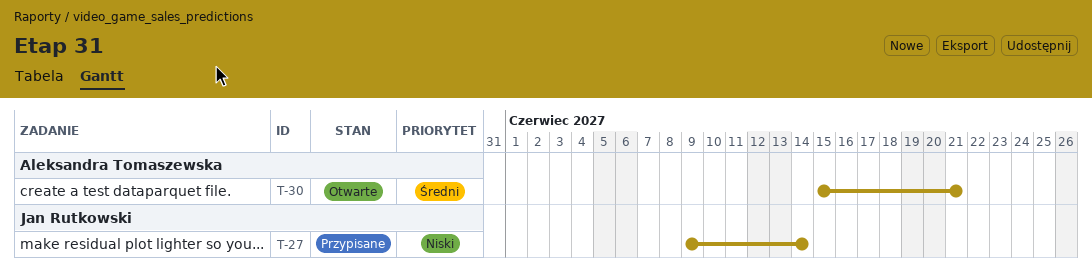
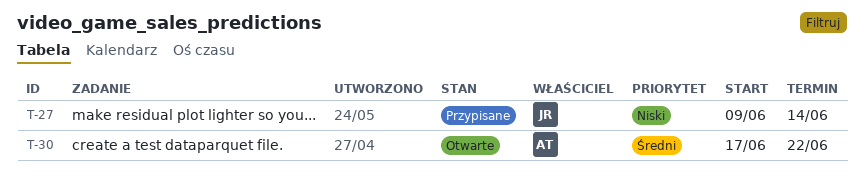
T-30, start: Jun 15 -> Jun 17
T-30, due: Jun 21 -> Jun 22

